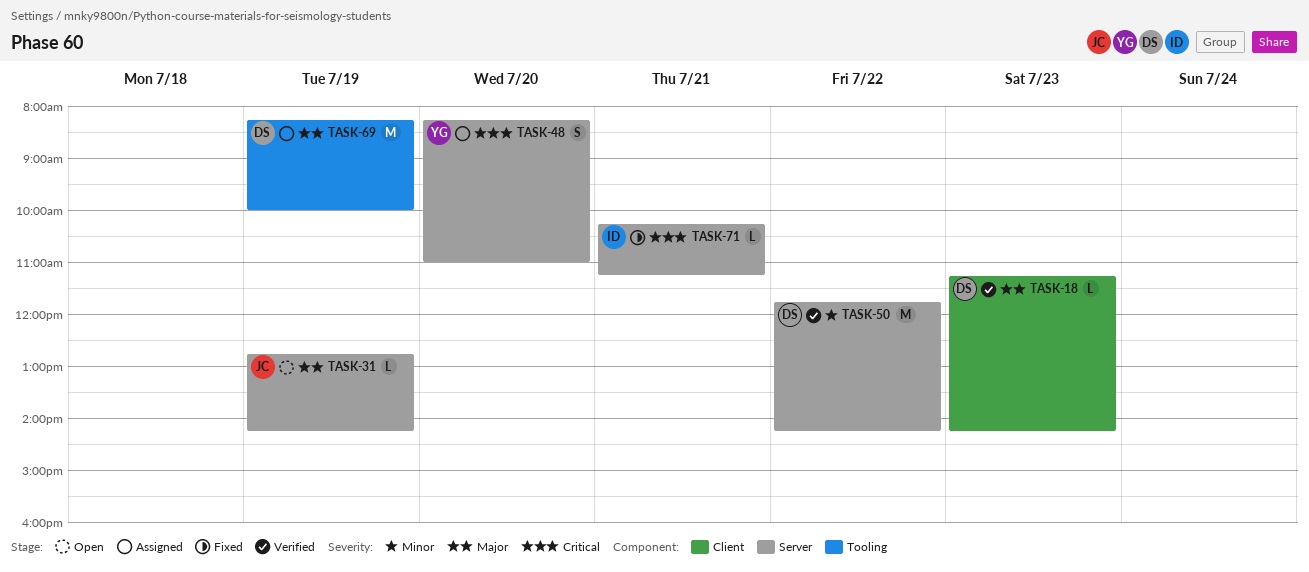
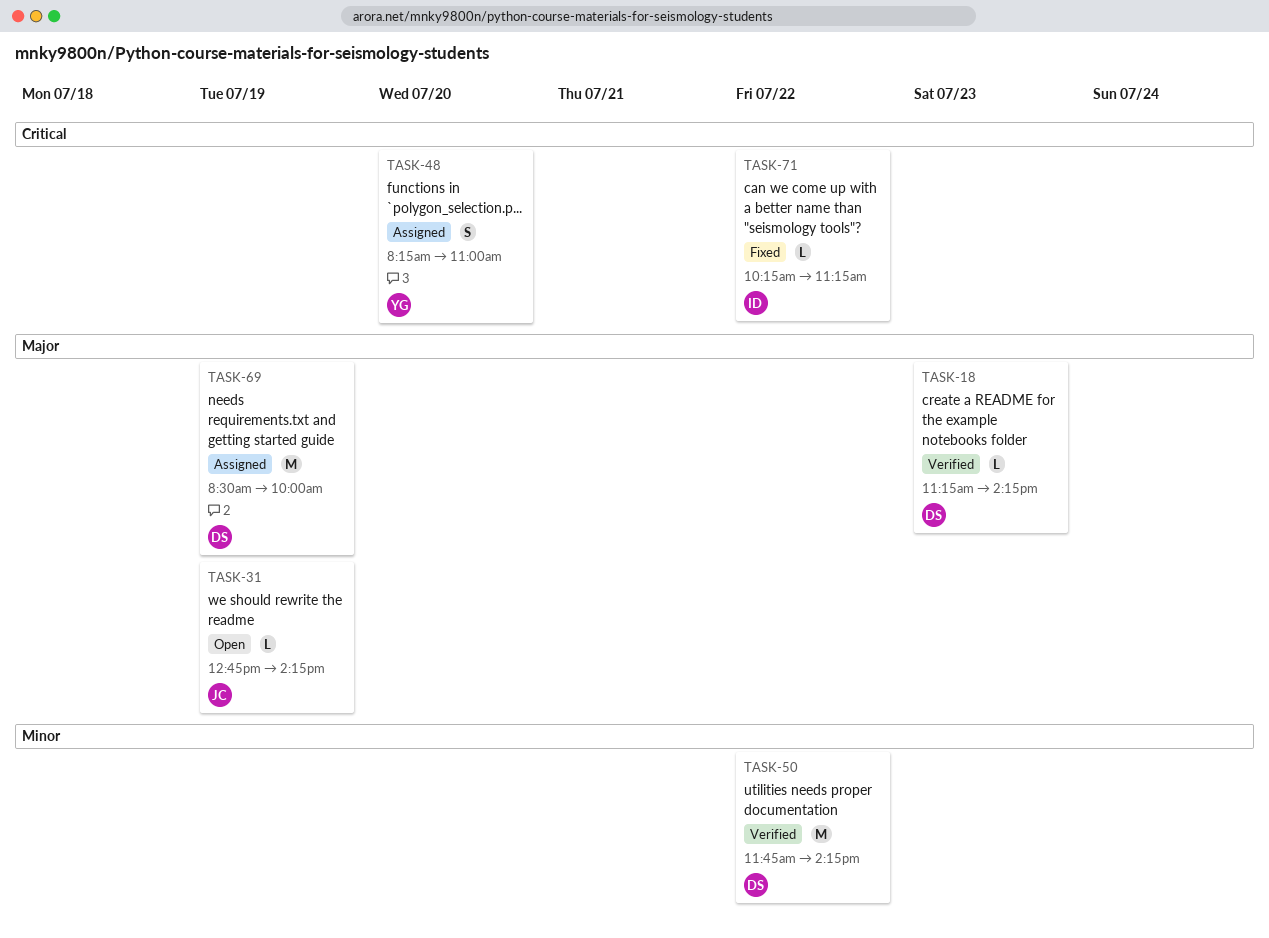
TASK-69, begins: 08:15 -> 08:30
TASK-71, day: Jul 21 -> Jul 22

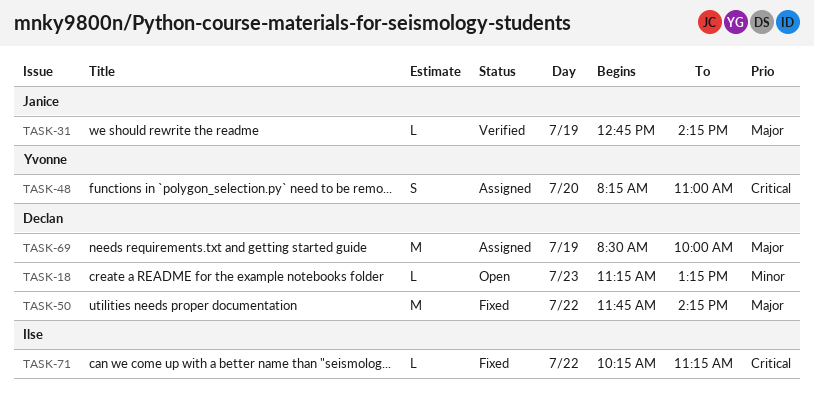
TASK-18, status: Verified -> Open
TASK-18, priority: Major -> Minor
TASK-18, ends: 14:15 -> 13:15
TASK-31, status: Open -> Verified
TASK-50, status: Verified -> Fixed
TASK-50, priority: Minor -> Major

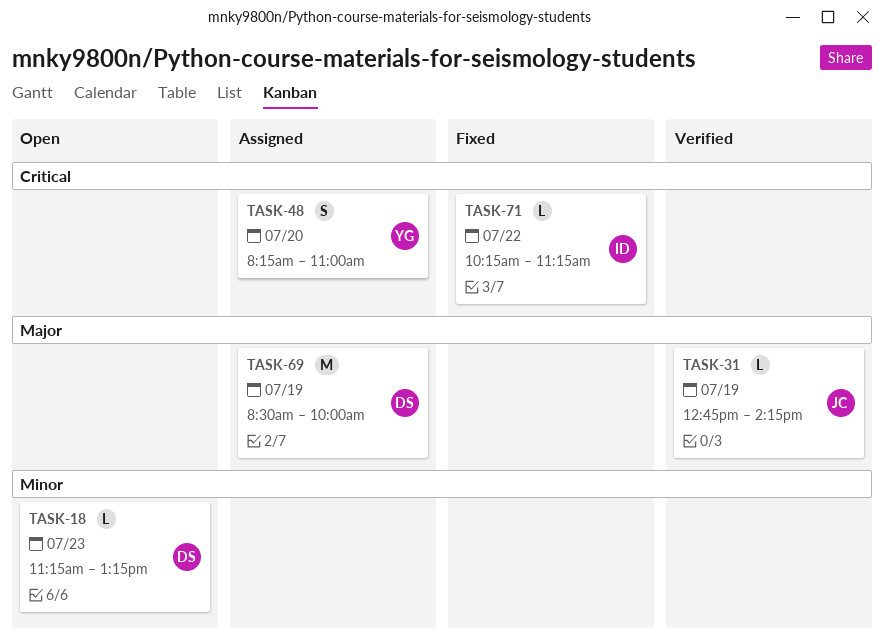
TASK-50: present -> none

